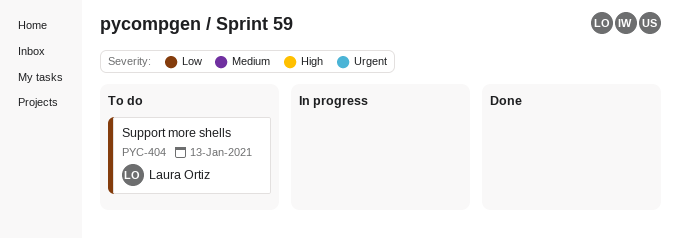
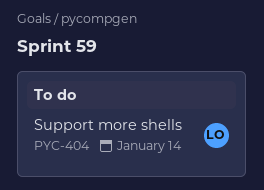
PYC-404, due: Jan 13 -> Jan 14

